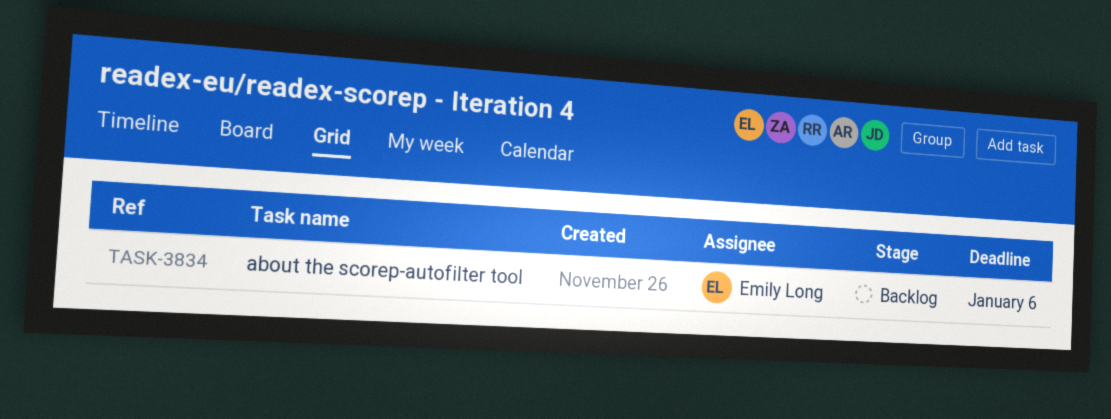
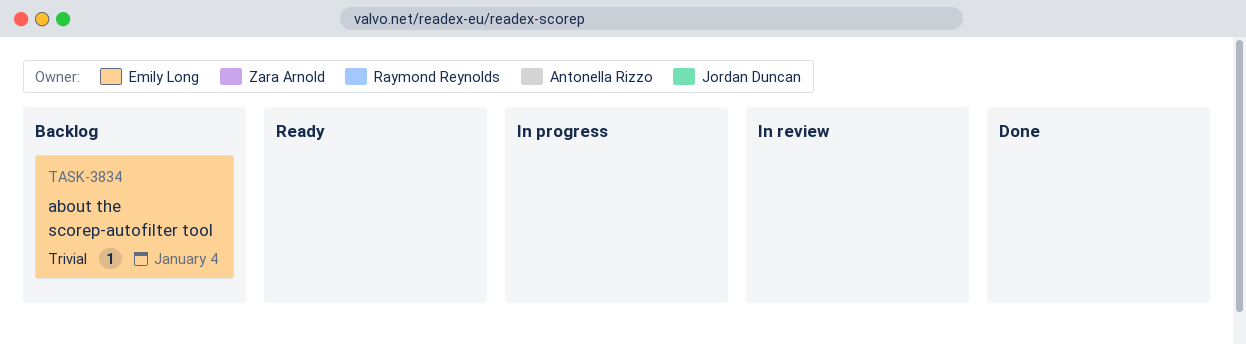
TASK-3834, due: Jan 6 -> Jan 4

